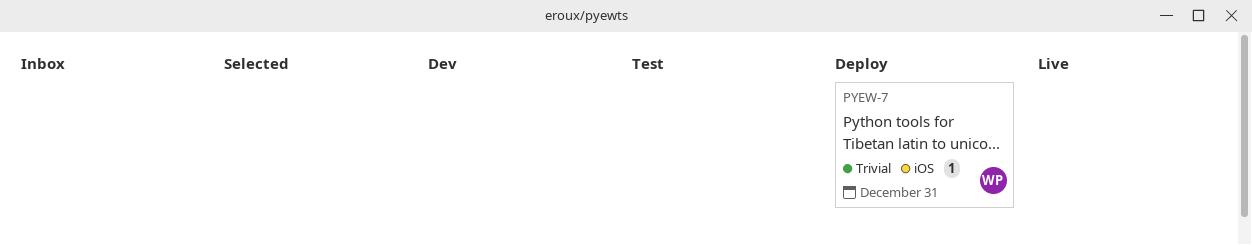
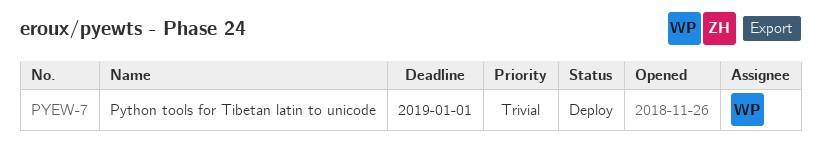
PYEW-7, due: Dec 31 -> Jan 1

